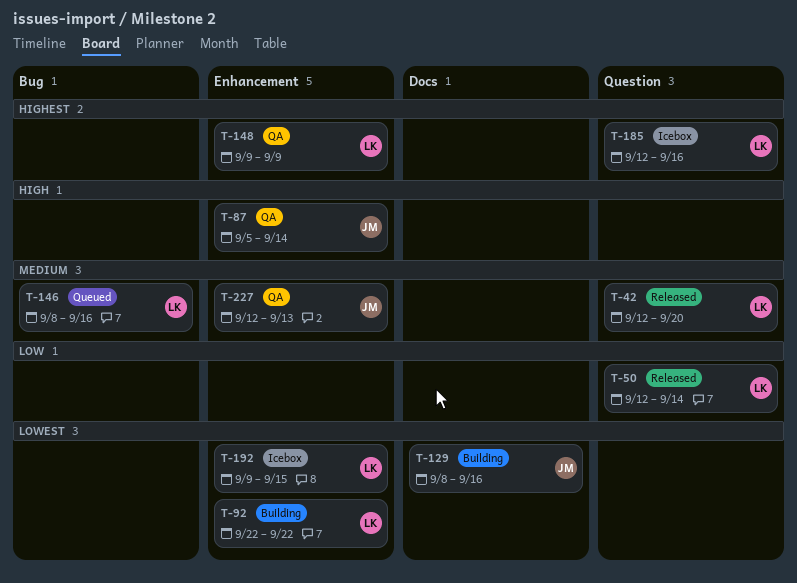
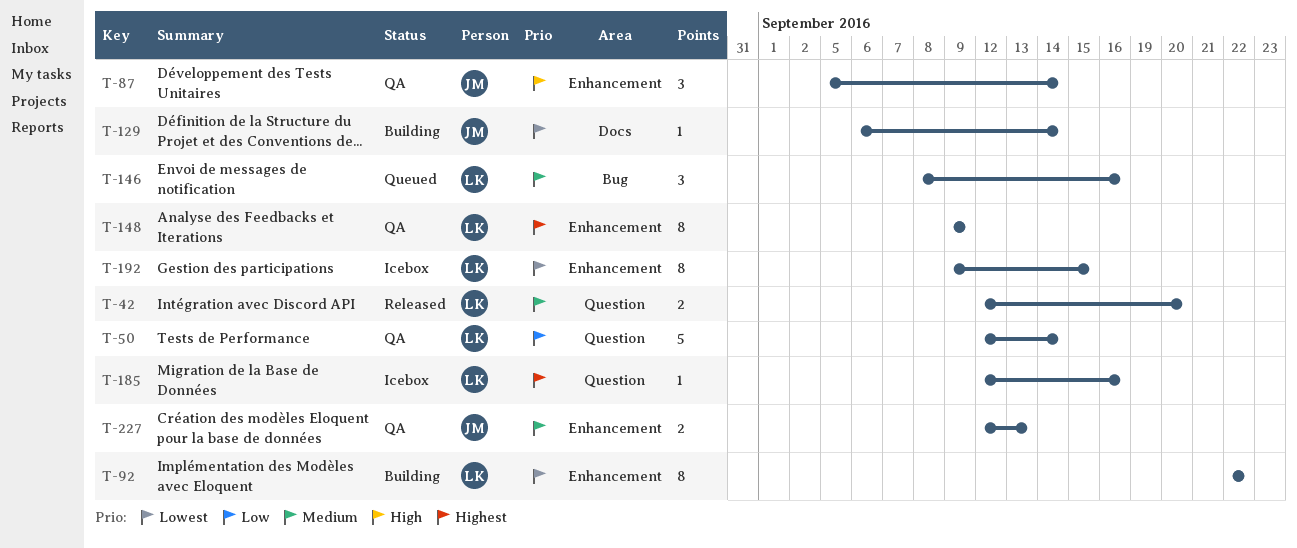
T-50, status: Released -> QA
T-129, start: Sep 8 -> Sep 6
T-129, due: Sep 16 -> Sep 14

